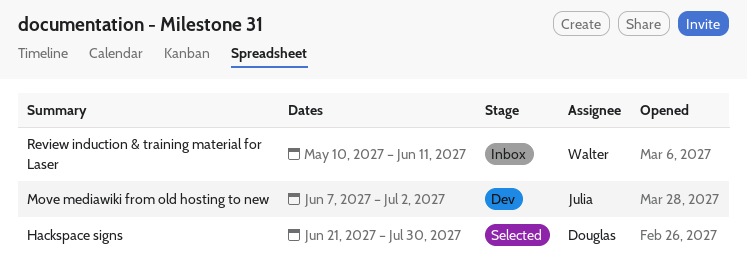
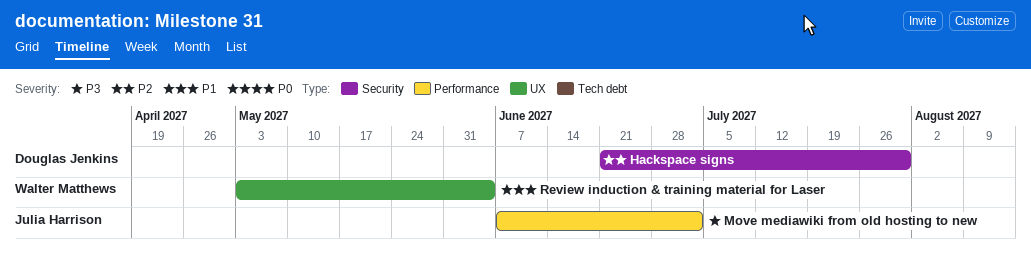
Review induction & training material for Laser, start: May 10 -> May 3
Review induction & training material for Laser, due: Jun 11 -> Jun 4

